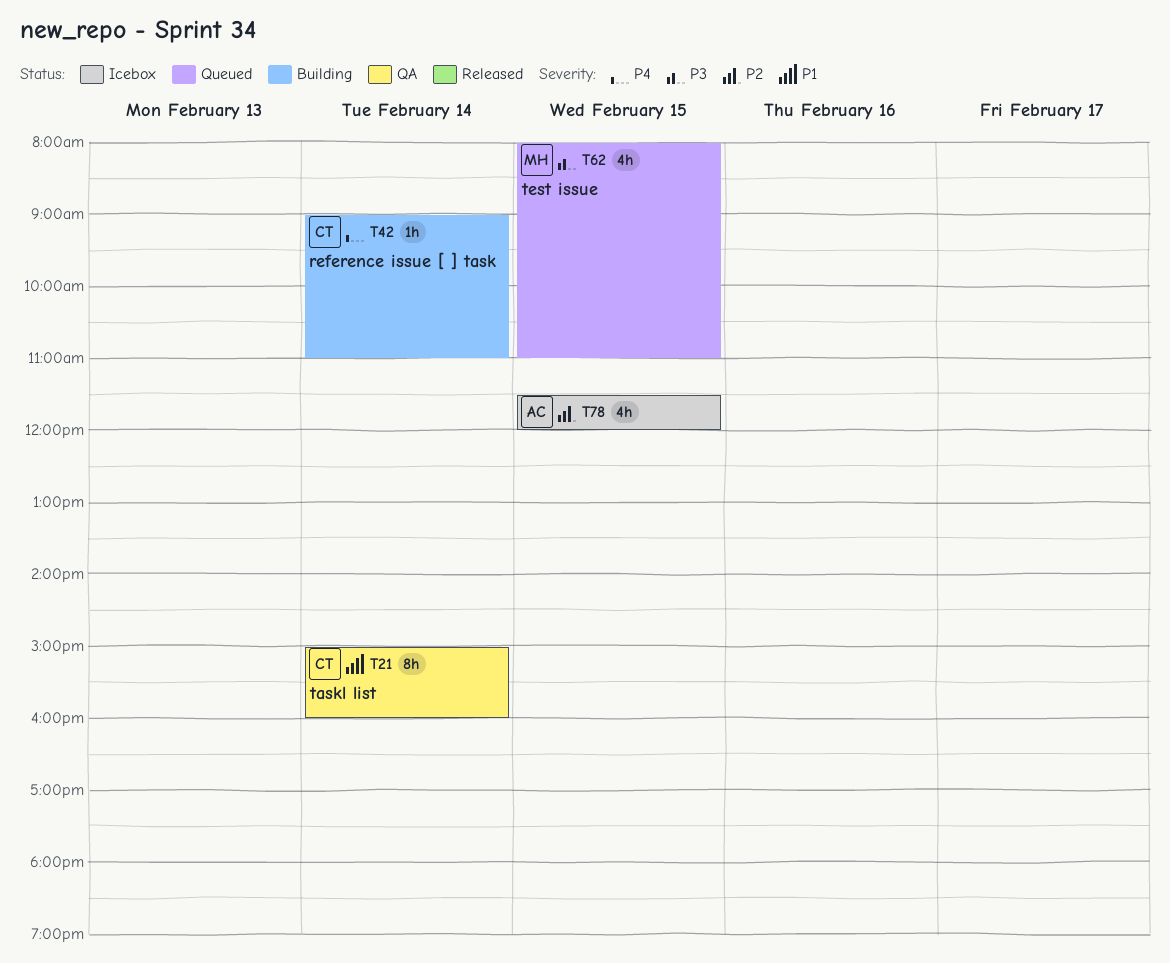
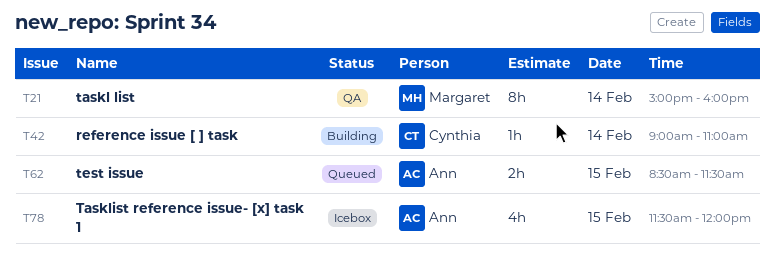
T21, owner: Cynthia -> Margaret
T62, owner: Margaret -> Ann
T62, estimate: 4h -> 2h
T62, begins: 08:00 -> 08:30
T62, ends: 11:00 -> 11:30

